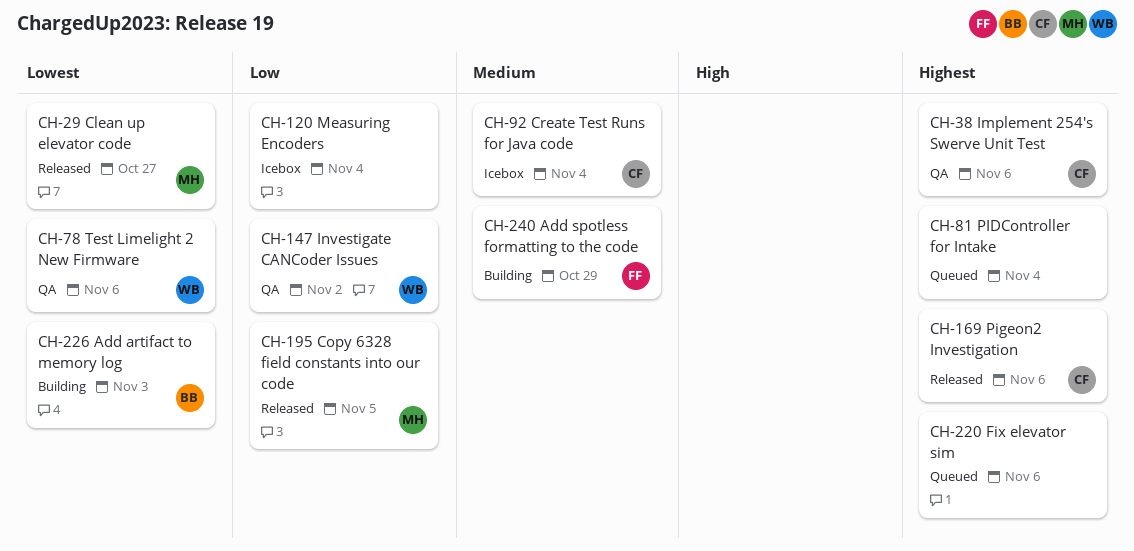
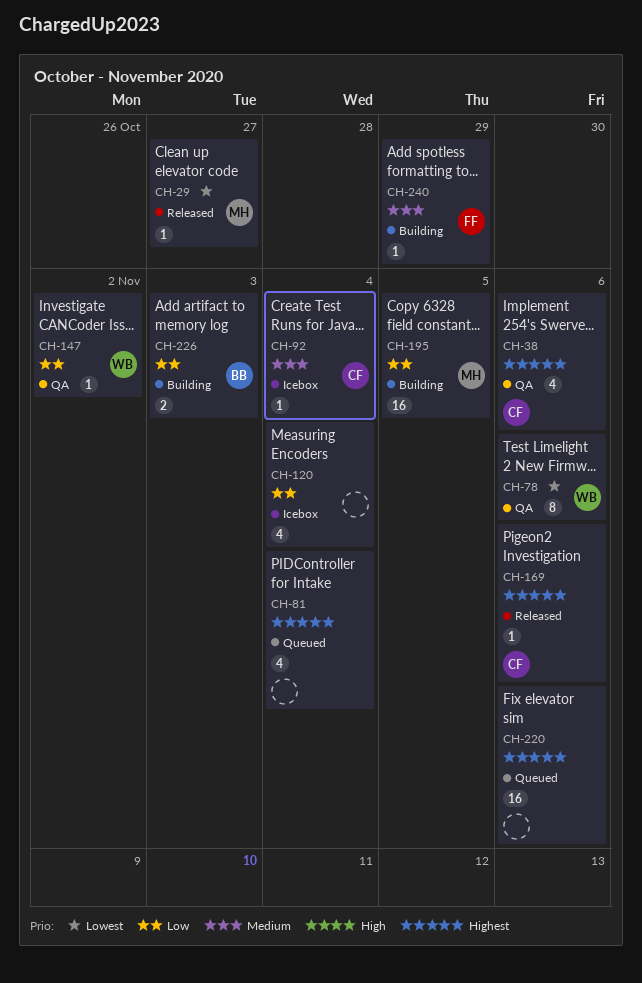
CH-195, status: Released -> Building
CH-226, priority: Lowest -> Low

